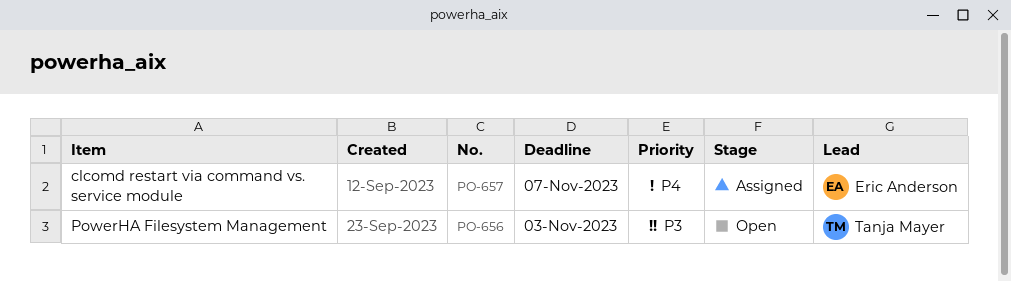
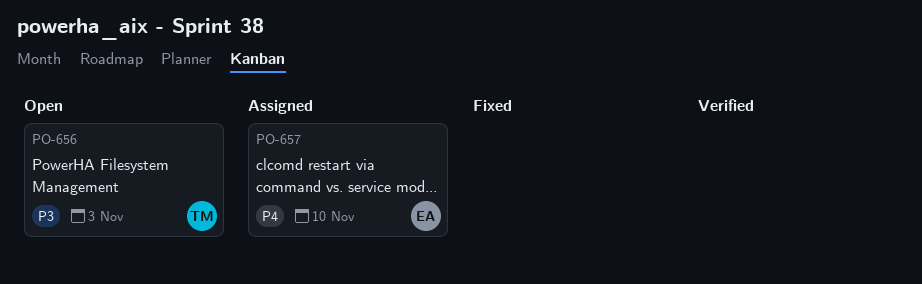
PO-657, due: Nov 7 -> Nov 10

